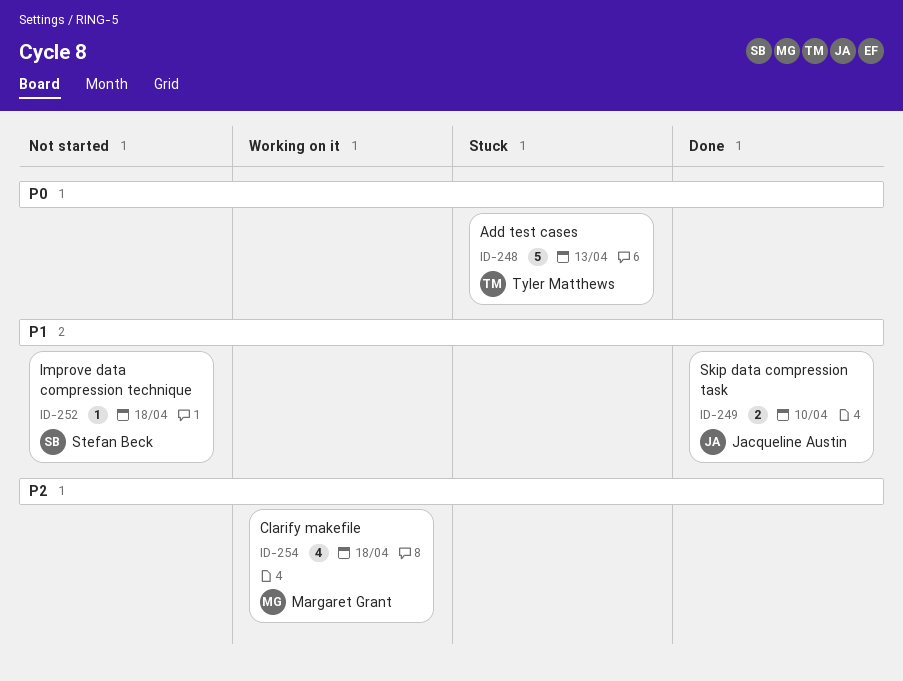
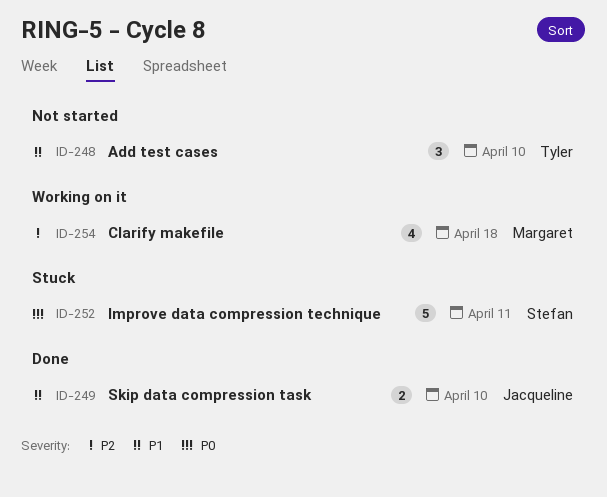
ID-248, status: Stuck -> Not started
ID-248, priority: P0 -> P1
ID-248, estimate: 5 -> 3
ID-248, due: Apr 13 -> Apr 10
ID-252, status: Not started -> Stuck
ID-252, priority: P1 -> P0
ID-252, estimate: 1 -> 5
ID-252, due: Apr 18 -> Apr 11

